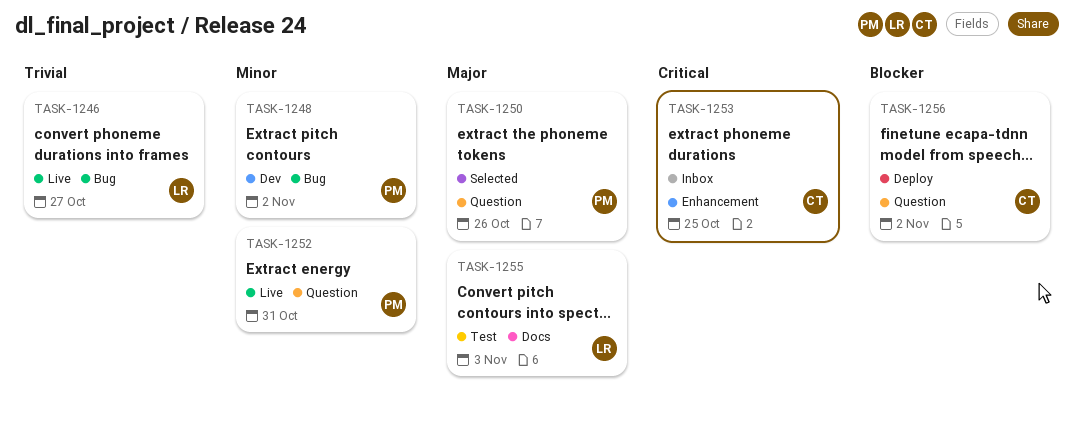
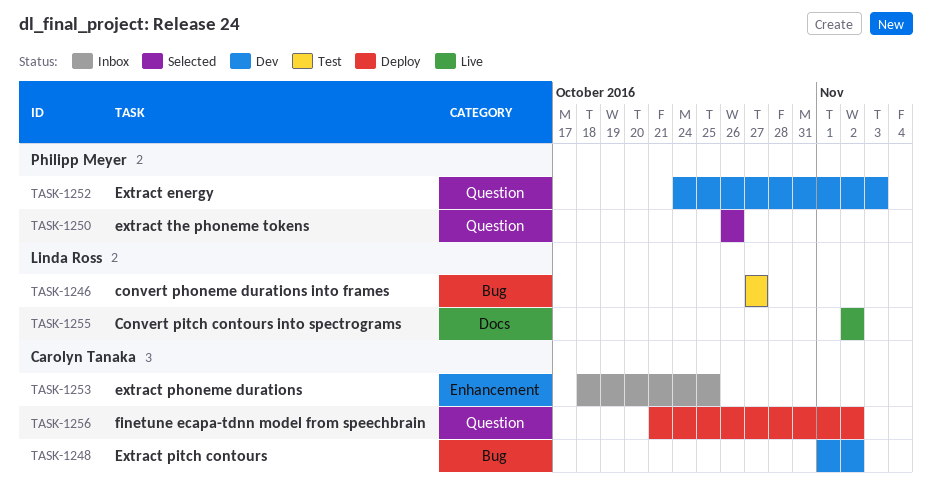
TASK-1246, status: Live -> Test
TASK-1248, owner: Philipp Meyer -> Carolyn Tanaka
TASK-1252, status: Live -> Dev
TASK-1252, due: Oct 31 -> Nov 3
TASK-1255, status: Test -> Live
TASK-1255, due: Nov 3 -> Nov 2

